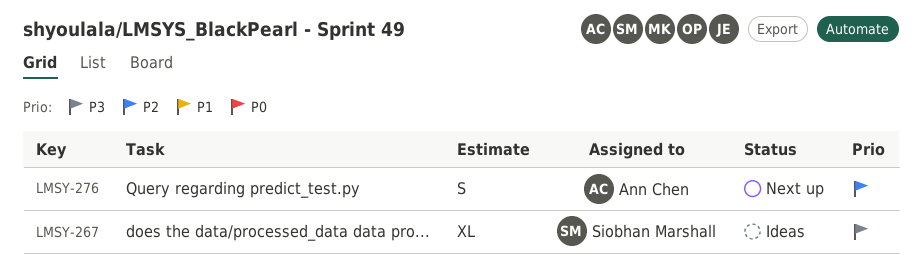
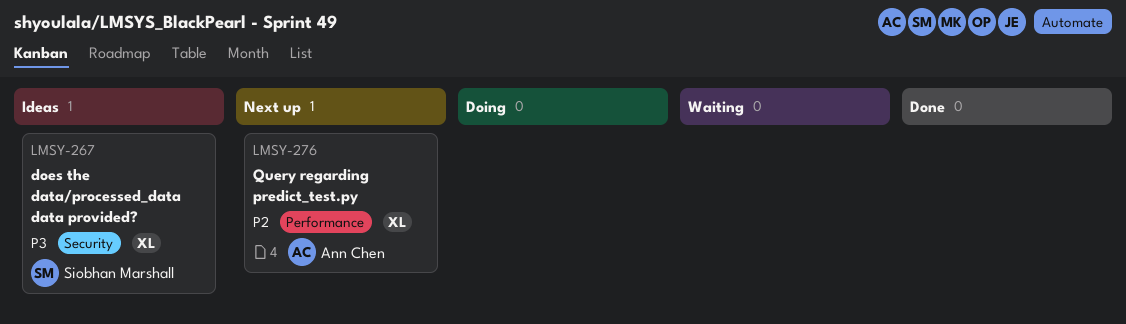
LMSY-276, estimate: S -> XL

